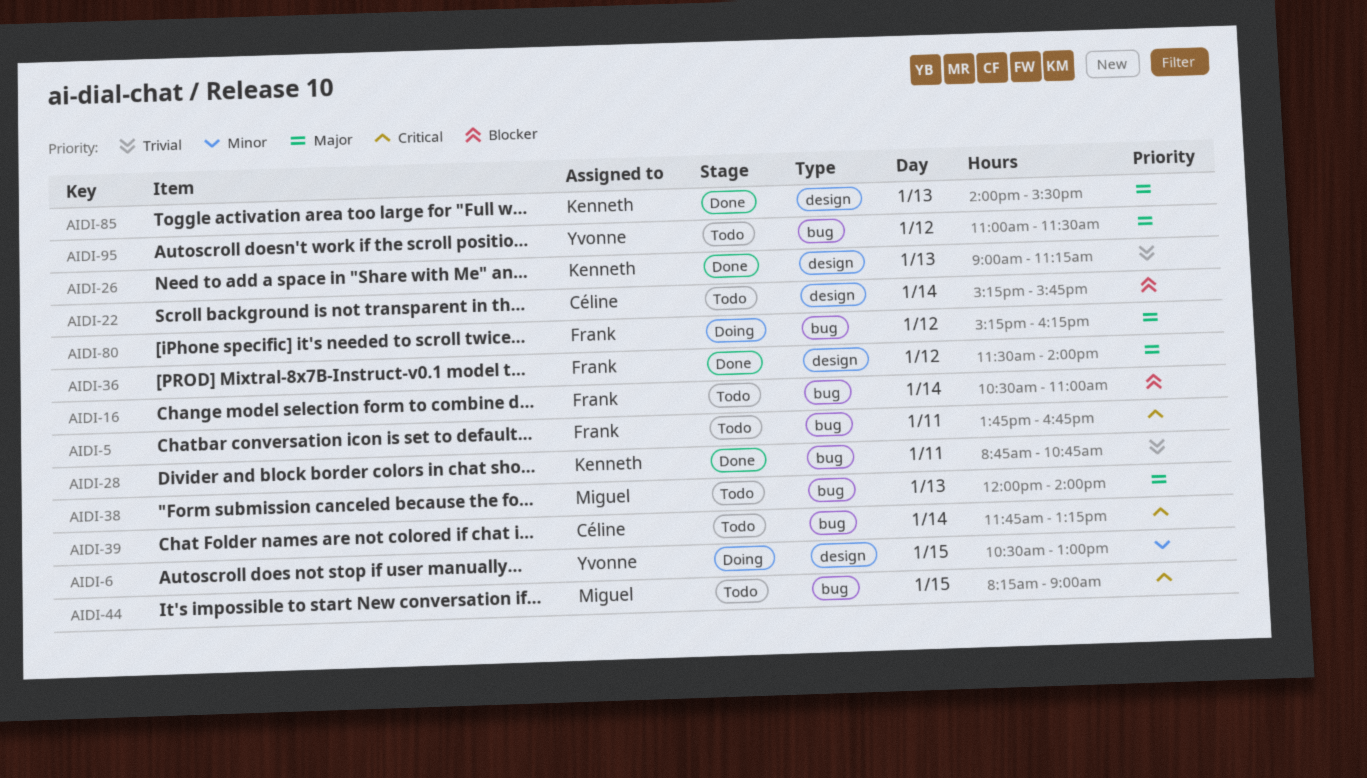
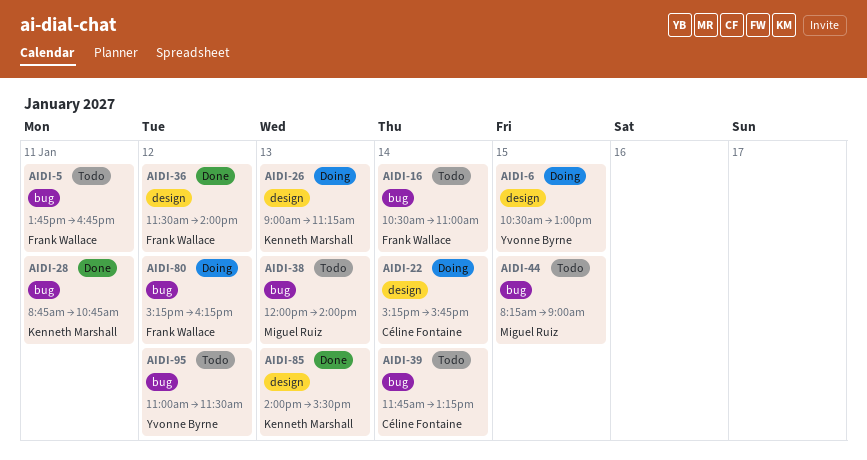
AIDI-22, status: Todo -> Doing
AIDI-26, status: Done -> Doing

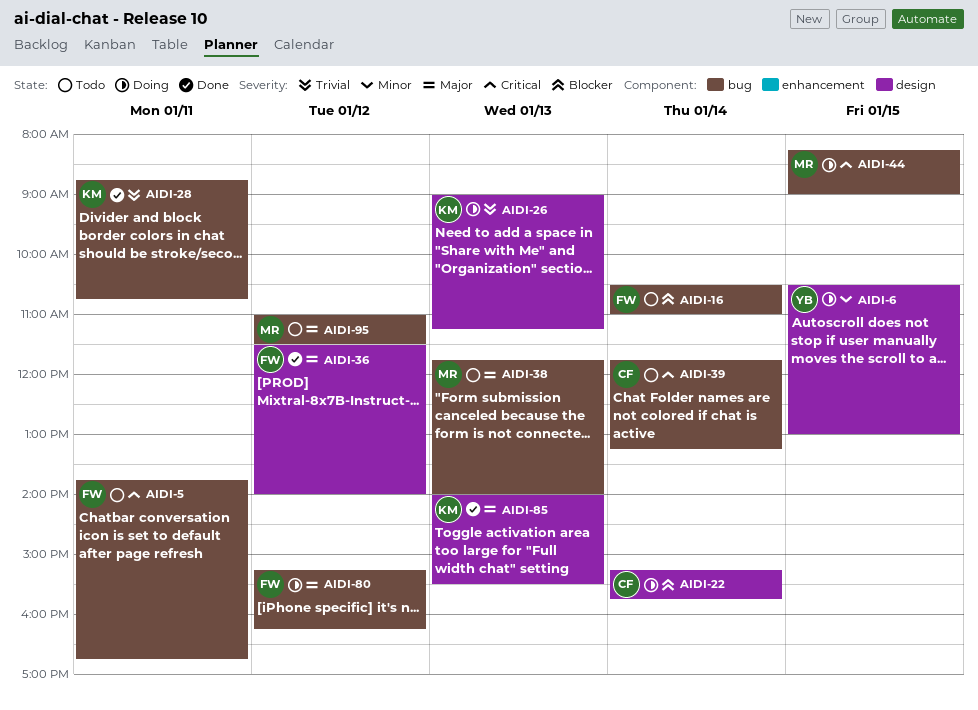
AIDI-38, begins: 12:00 -> 11:45
AIDI-44, status: Todo -> Doing
AIDI-95, owner: Yvonne Byrne -> Miguel Ruiz

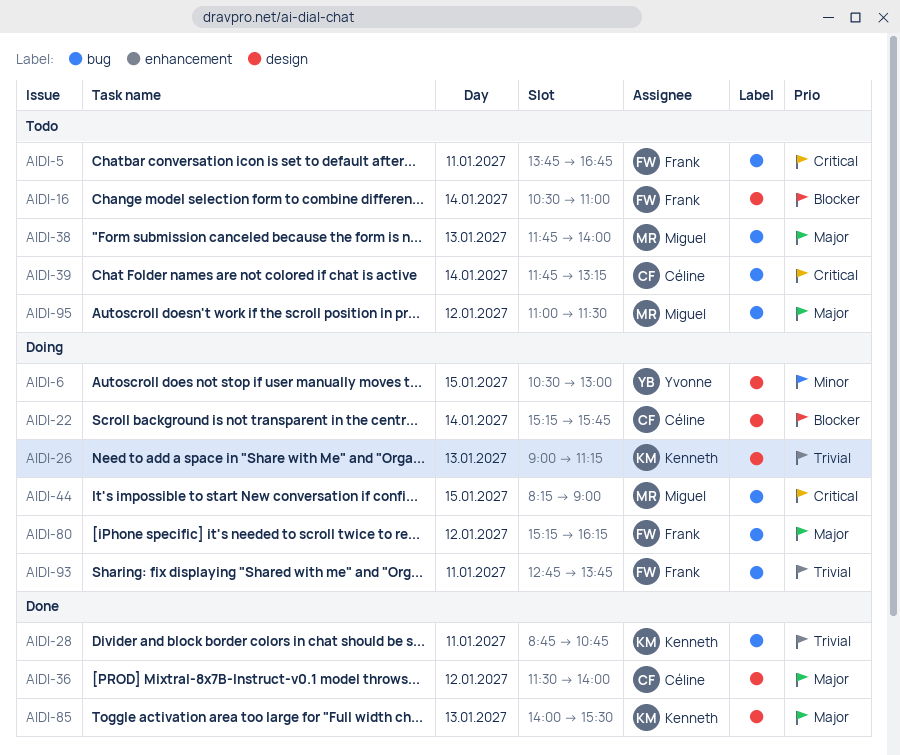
AIDI-16, label: bug -> design
AIDI-36, owner: Frank -> Céline
AIDI-93: none -> present

